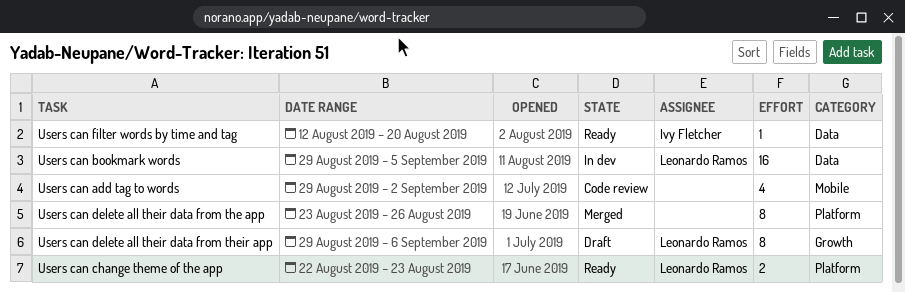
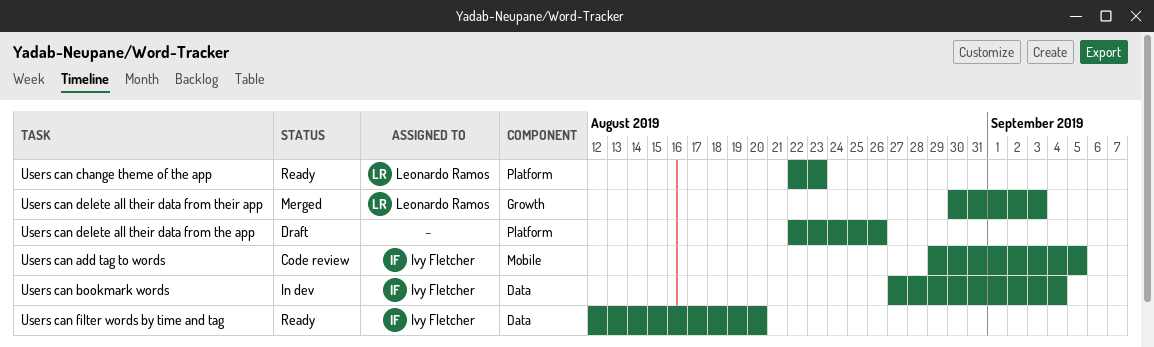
Users can add tag to words, owner: none -> Ivy Fletcher
Users can add tag to words, due: Sep 2 -> Sep 5
Users can bookmark words, owner: Leonardo Ramos -> Ivy Fletcher
Users can bookmark words, start: Aug 29 -> Aug 27
Users can bookmark words, due: Sep 5 -> Sep 4
Users can delete all their data from the app, status: Merged -> Draft
Users can delete all their data from the app, start: Aug 23 -> Aug 22
Users can delete all their data from their app, status: Draft -> Merged
Users can delete all their data from their app, start: Aug 29 -> Aug 30
Users can delete all their data from their app, due: Sep 6 -> Sep 3

